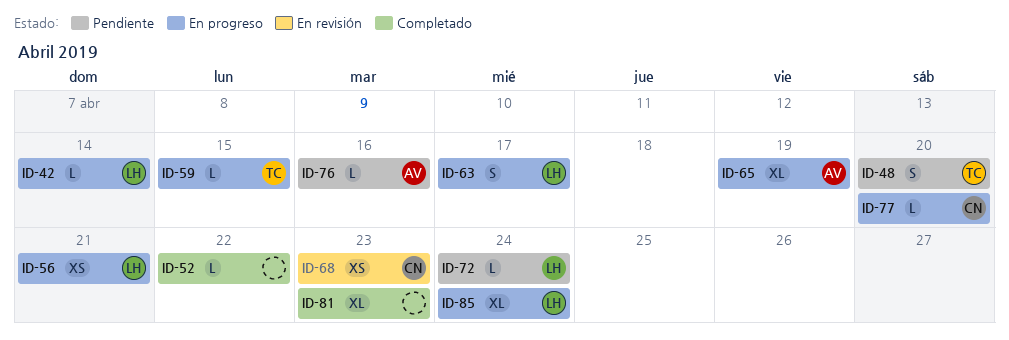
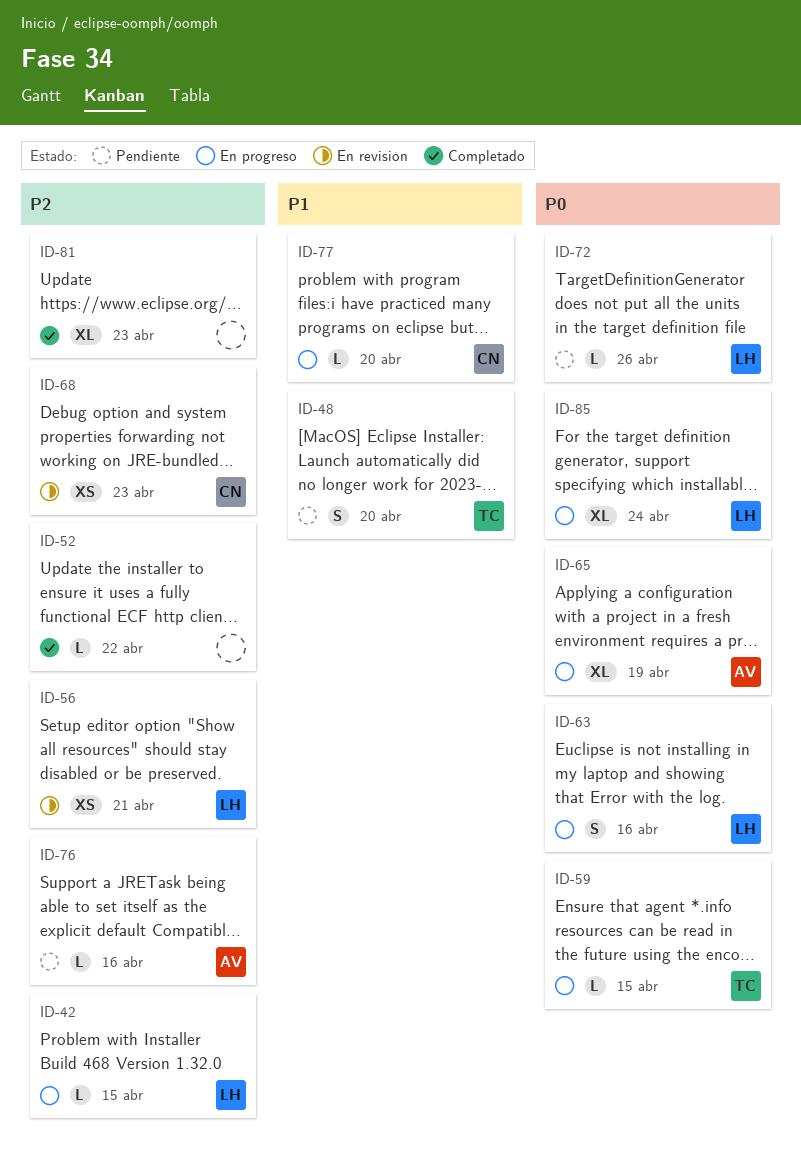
ID-42, due: Apr 14 -> Apr 15
ID-56, status: En progreso -> En revisión
ID-63, due: Apr 17 -> Apr 16
ID-72, due: Apr 24 -> Apr 26

